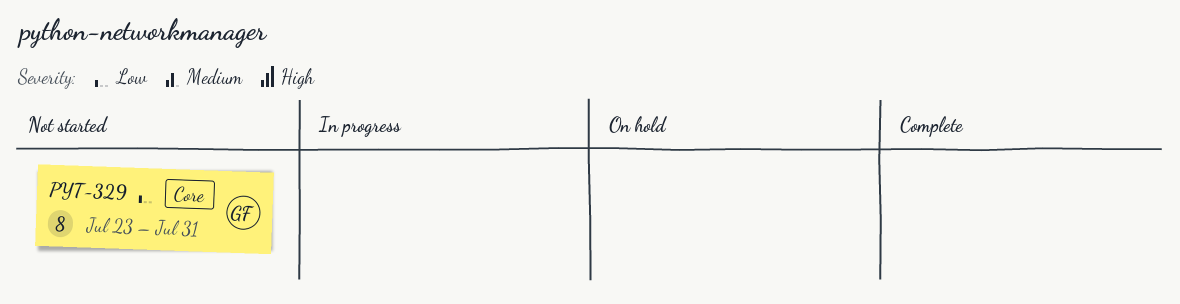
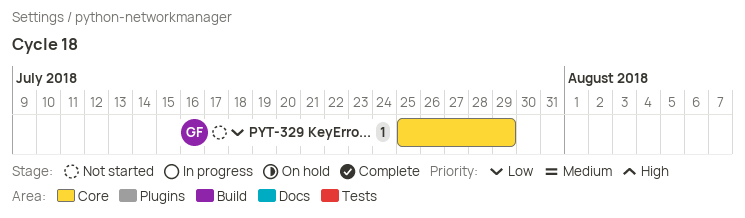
PYT-329, estimate: 8 -> 1
PYT-329, start: Jul 23 -> Jul 25
PYT-329, due: Jul 31 -> Jul 29

